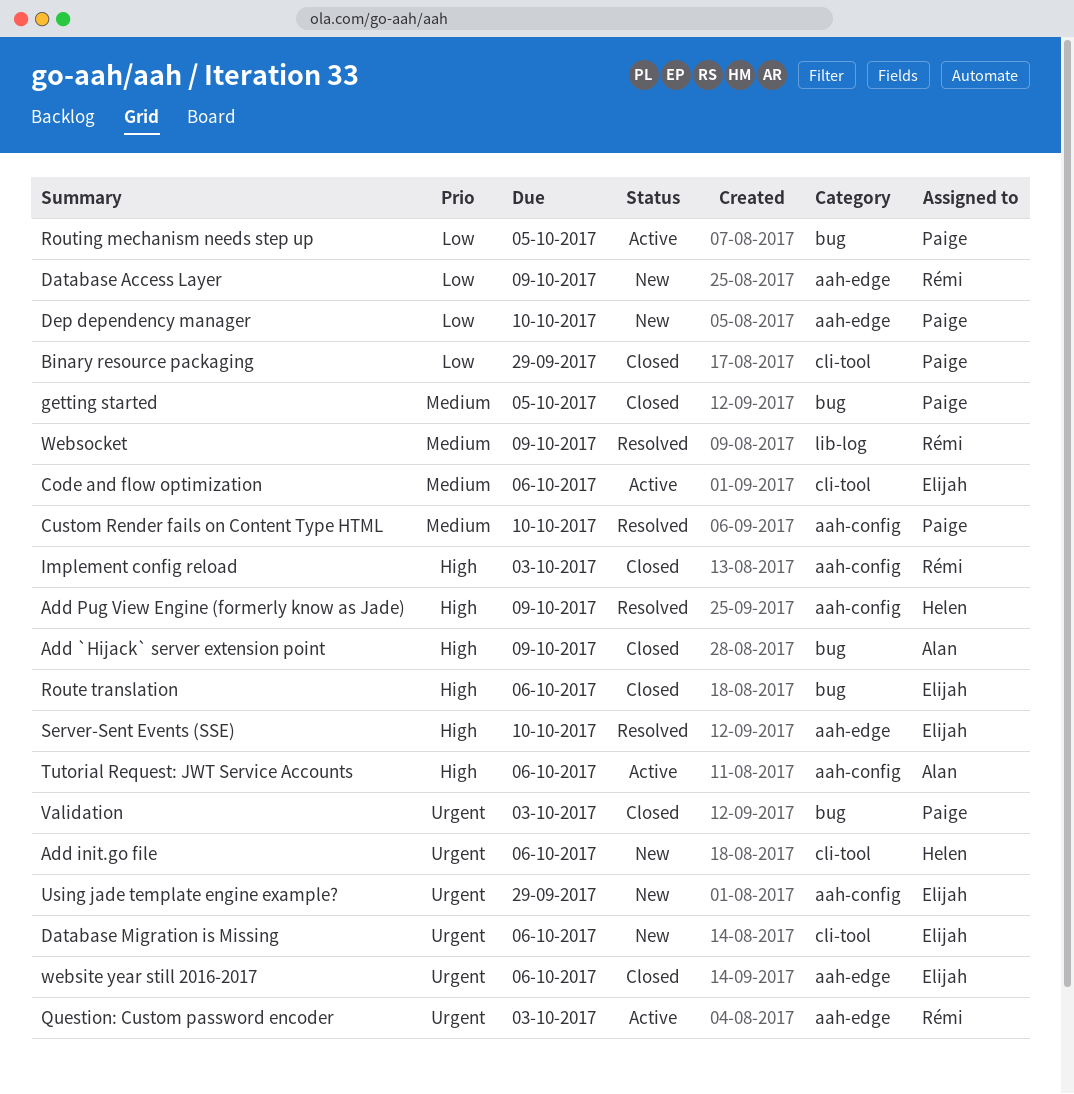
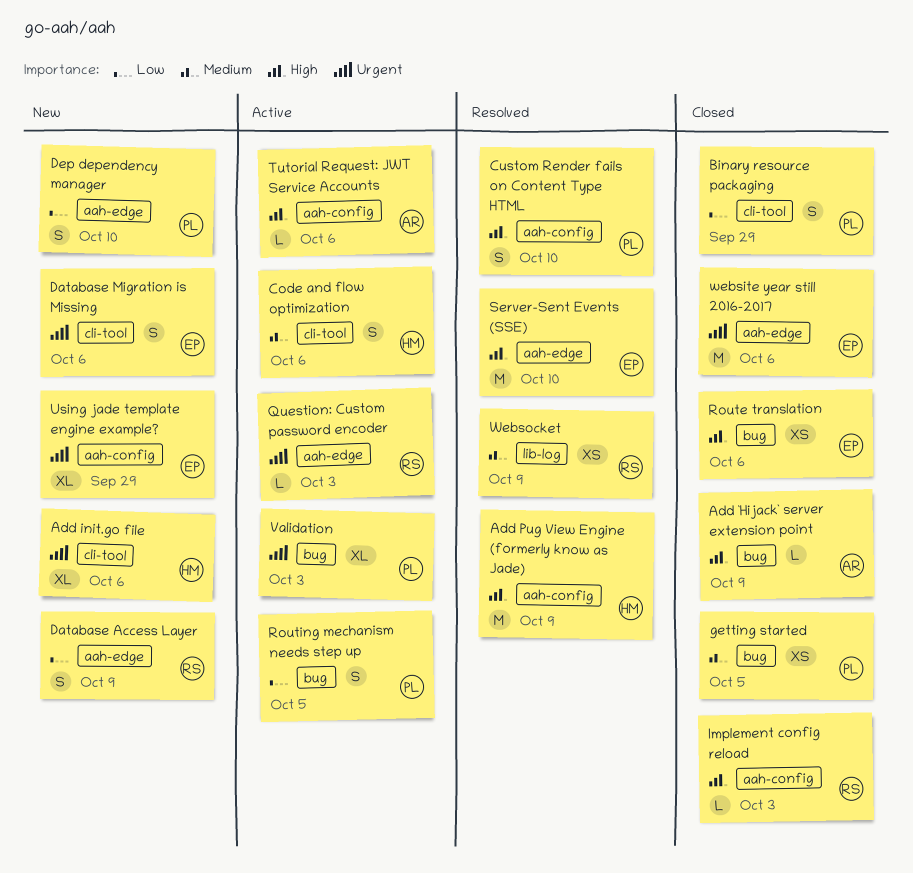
Code and flow optimization, owner: Elijah -> Helen
Custom Render fails on Content Type HTML, priority: Medium -> High
Validation, status: Closed -> Active

